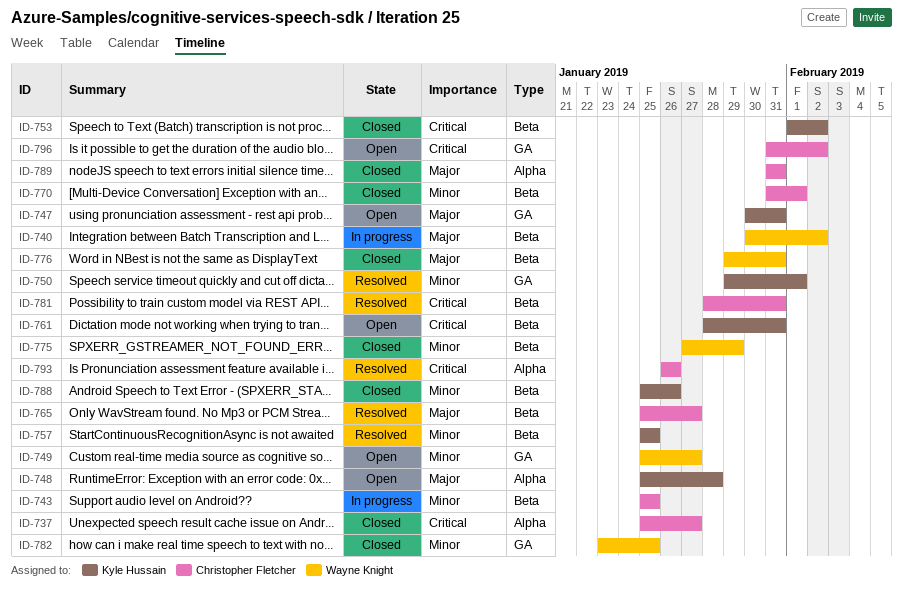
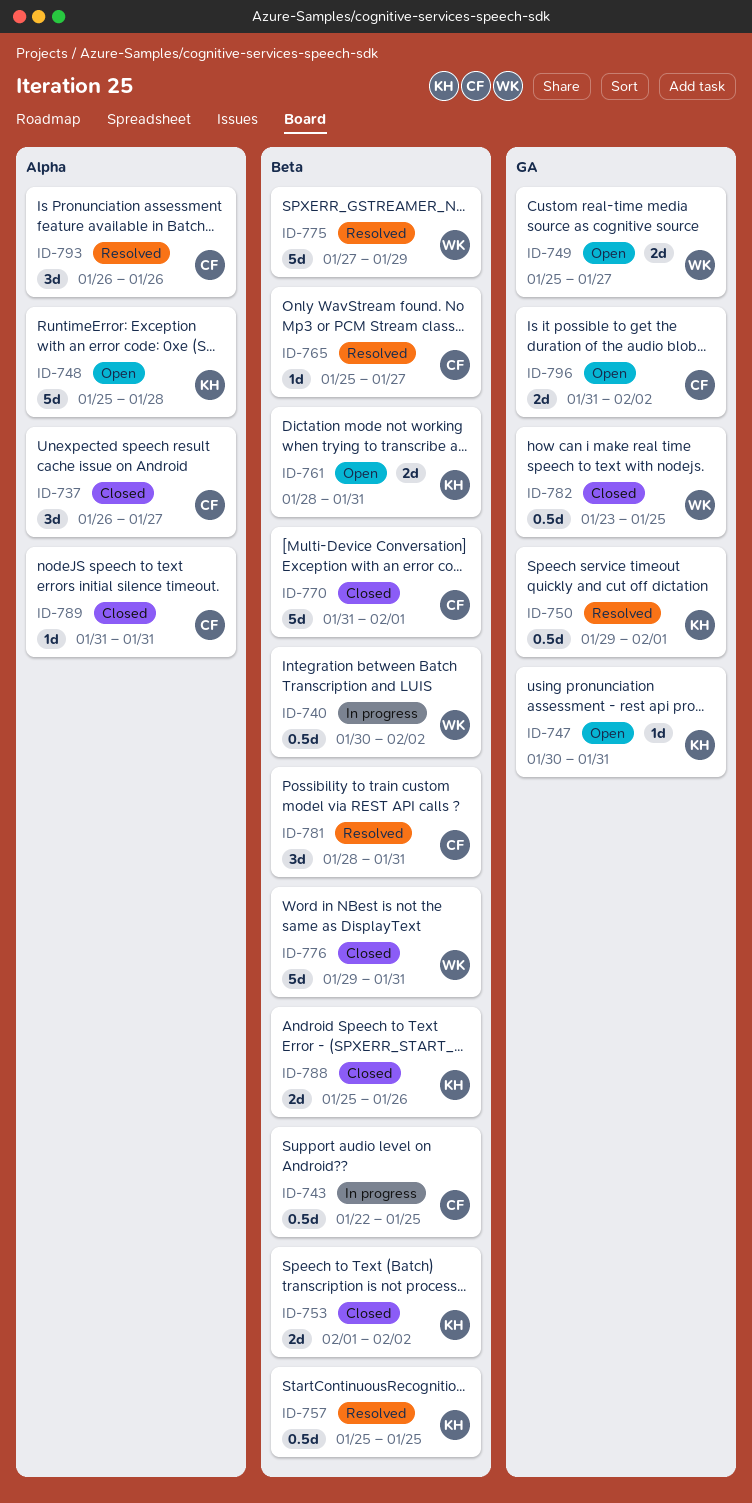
ID-737, start: Jan 25 -> Jan 26
ID-743, start: Jan 25 -> Jan 22
ID-775, status: Closed -> Resolved

